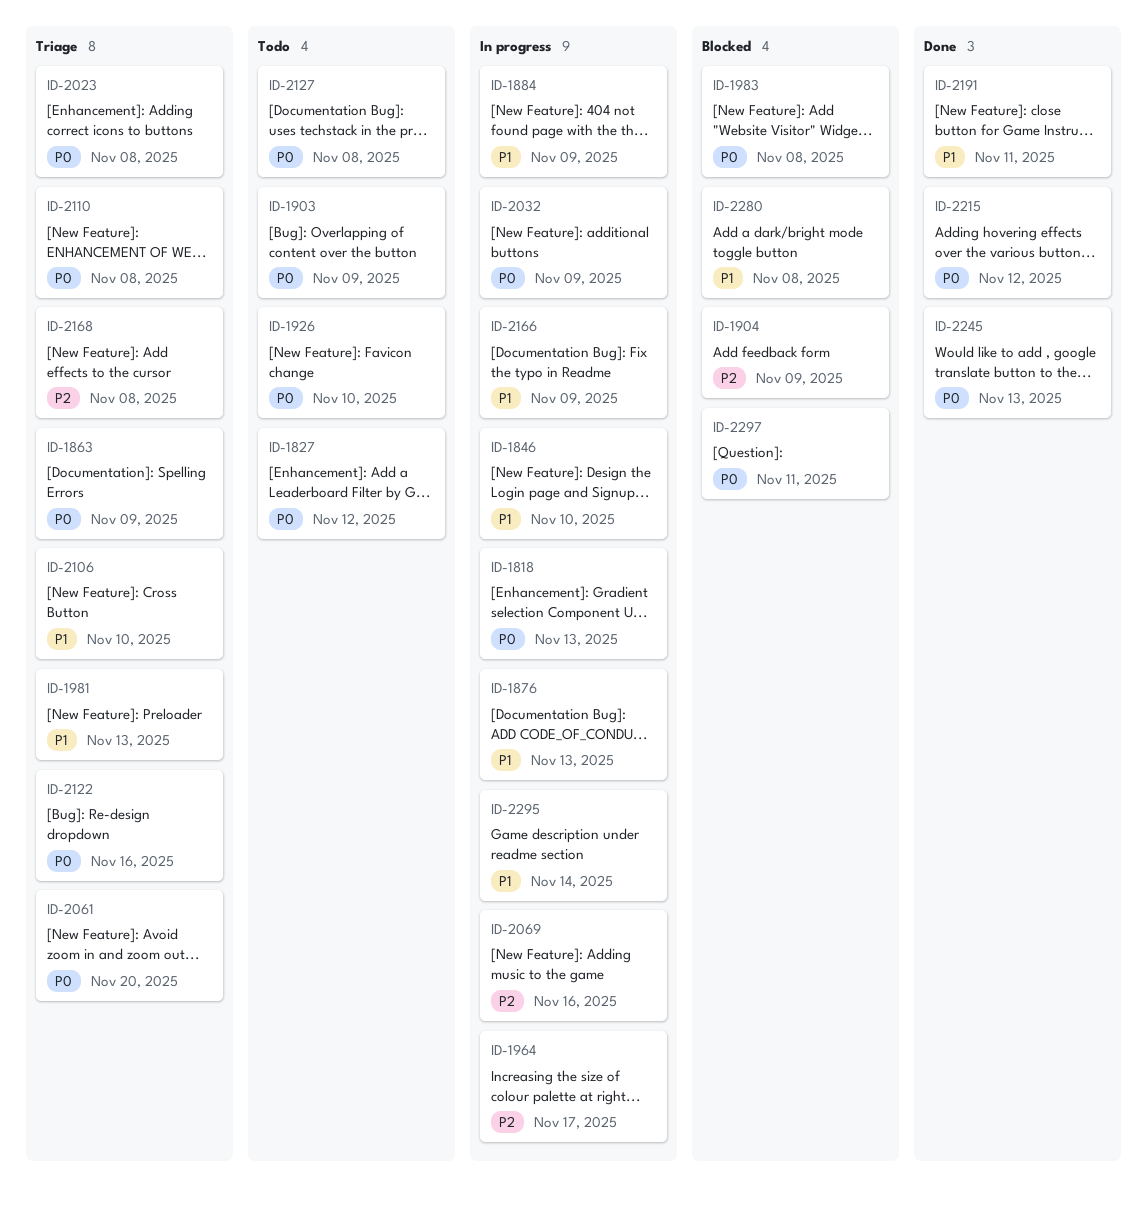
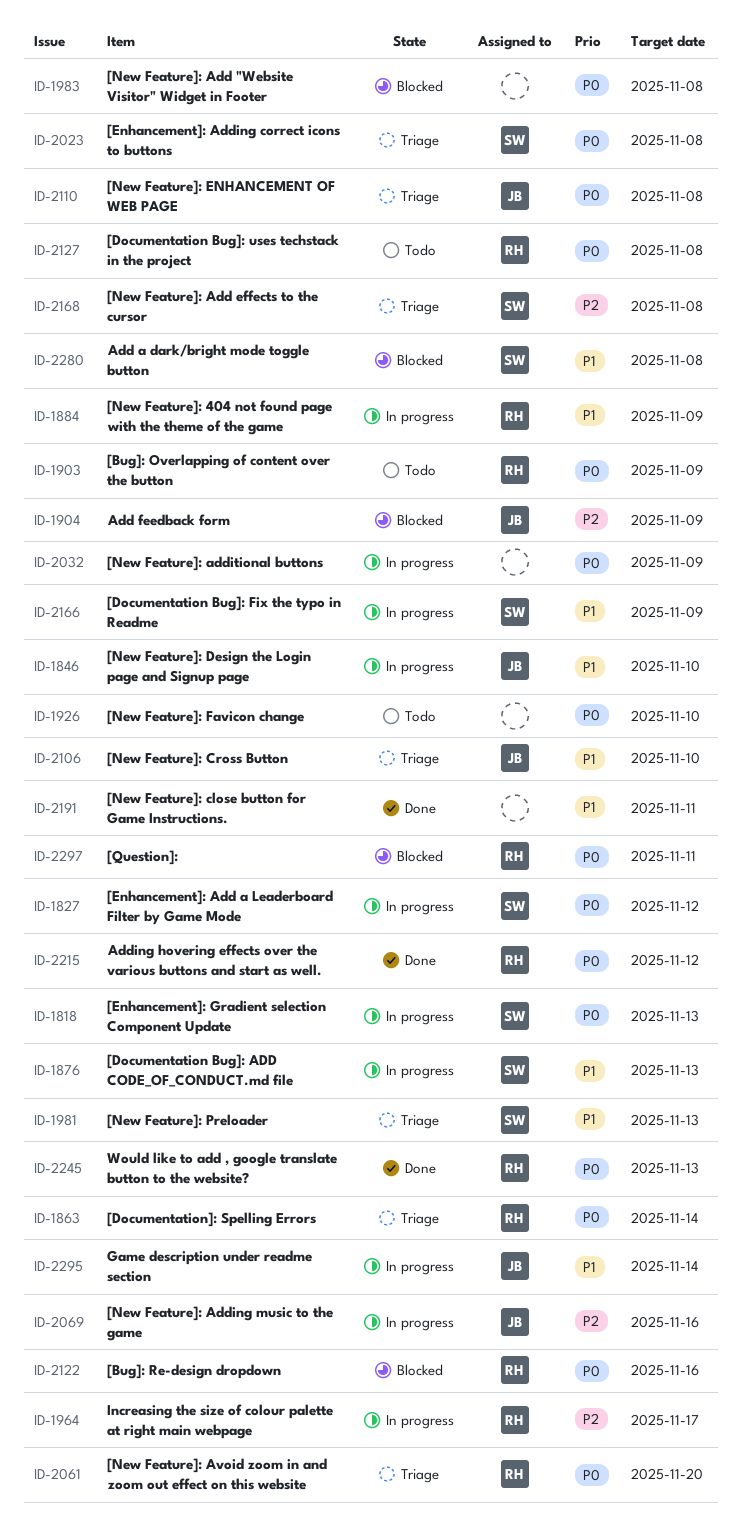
ID-1827, status: Todo -> In progress
ID-1863, due: Nov 9 -> Nov 14
ID-2122, status: Triage -> Blocked

